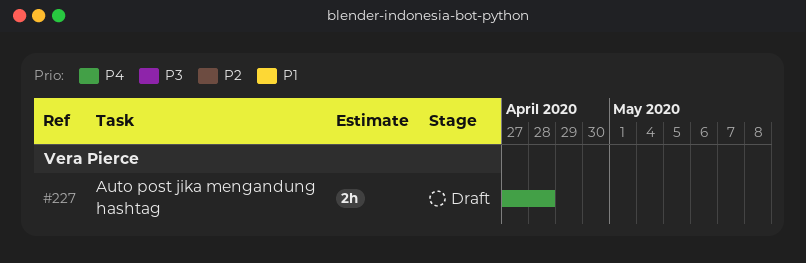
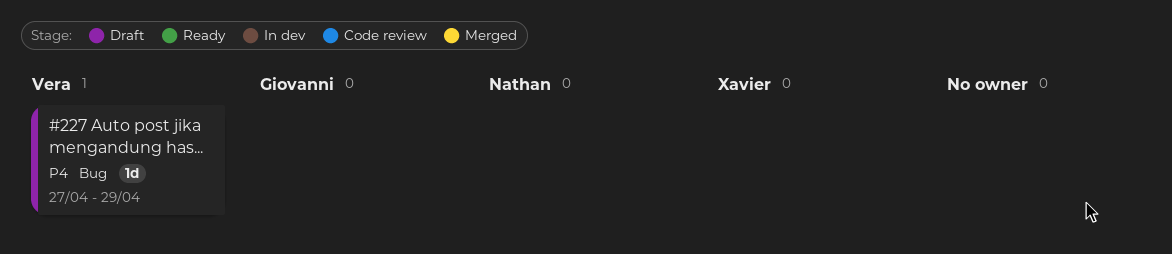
#227, estimate: 2h -> 1d
#227, due: Apr 28 -> Apr 29

